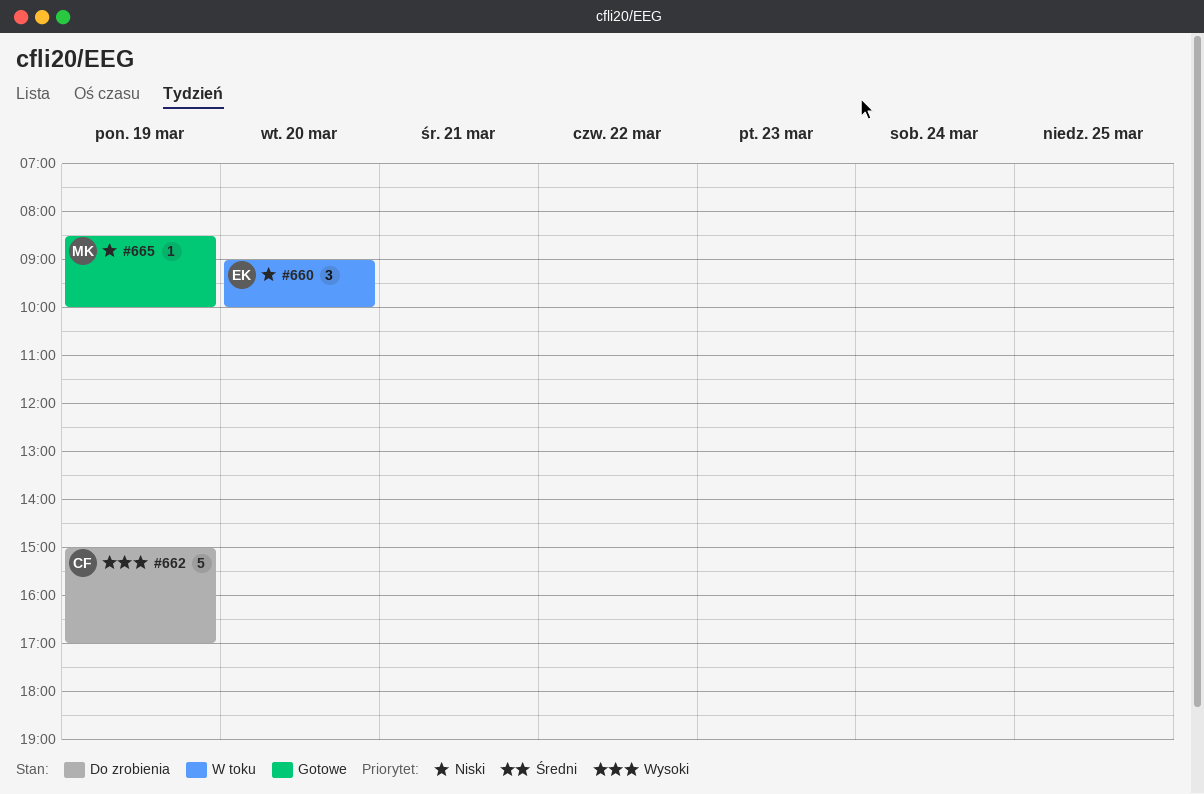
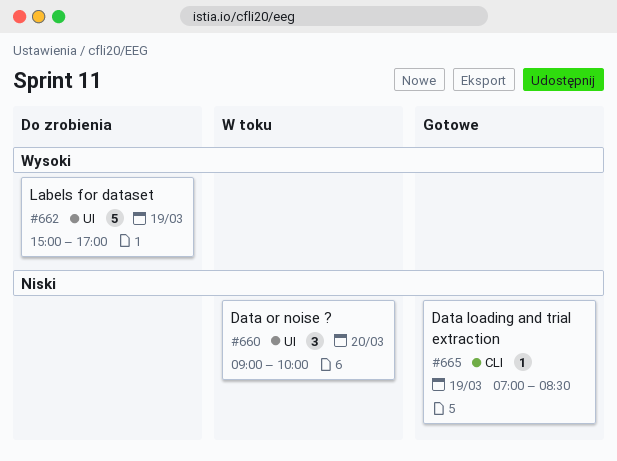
#665, begins: 08:30 -> 07:00
#665, ends: 10:00 -> 08:30

